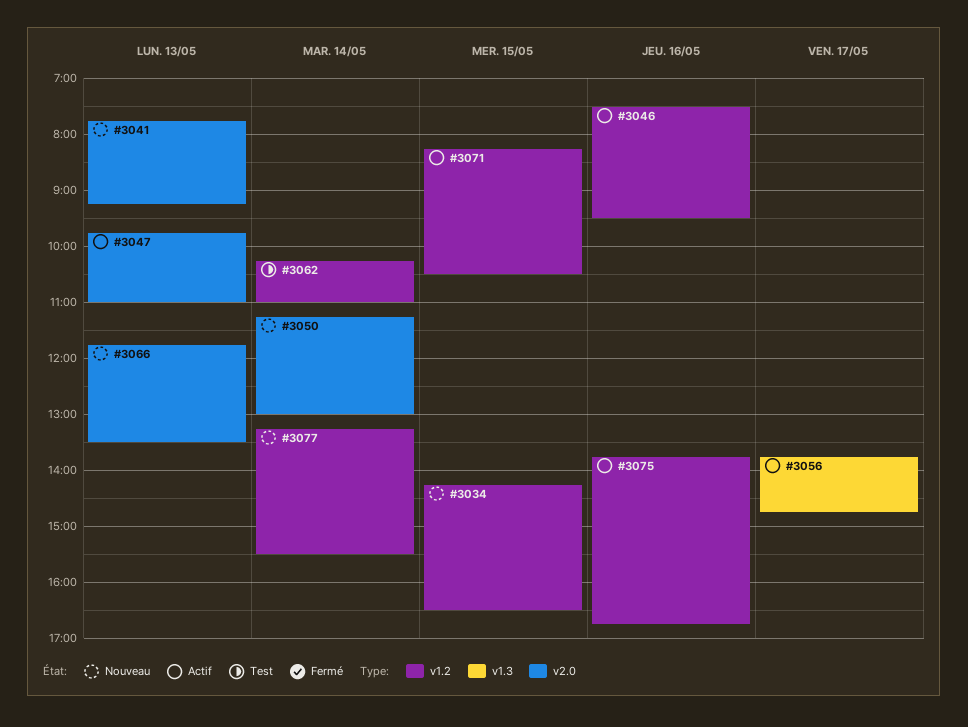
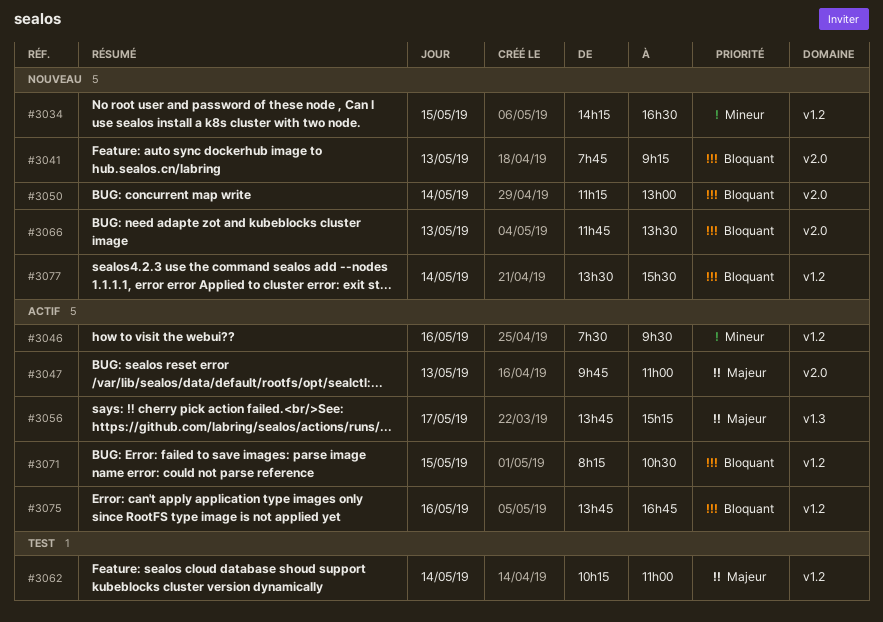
#3056, ends: 14:45 -> 15:15
#3077, begins: 13:15 -> 13:30

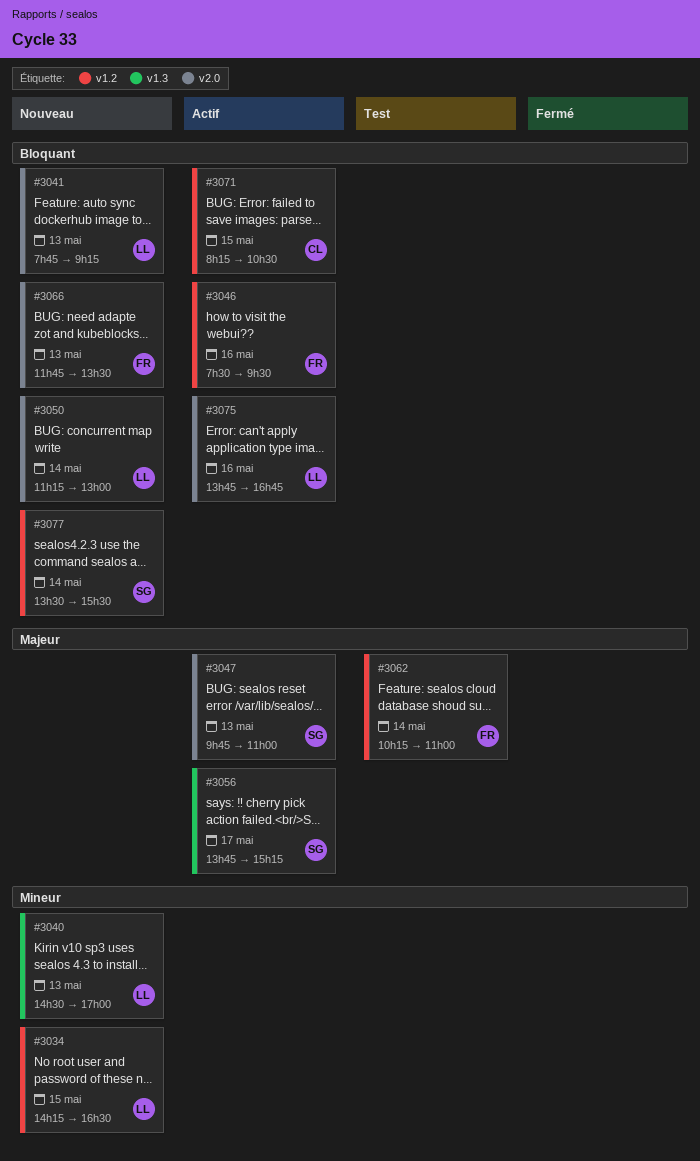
#3040: none -> present
#3046, priority: Mineur -> Bloquant
#3075, label: v1.2 -> v2.0

